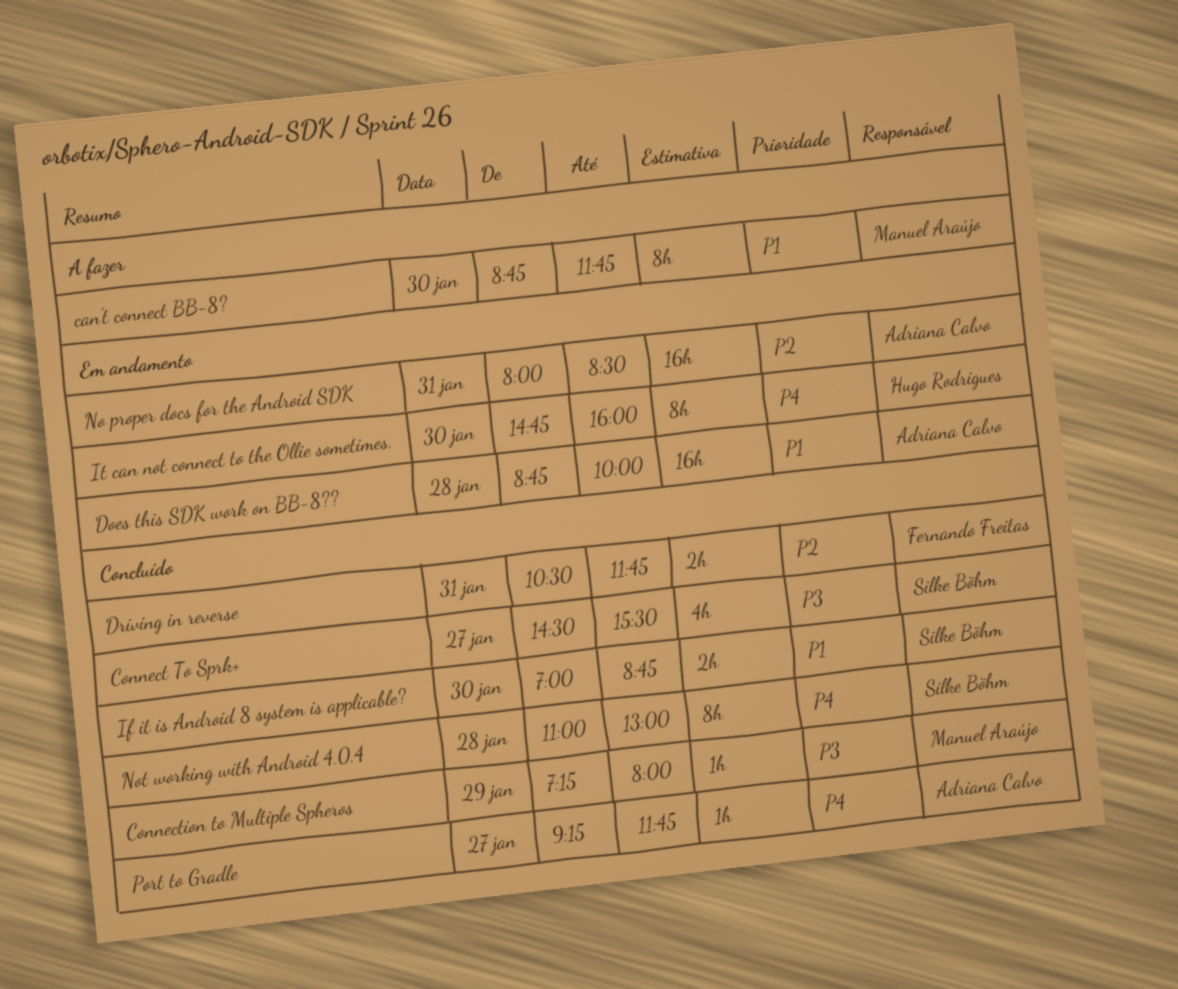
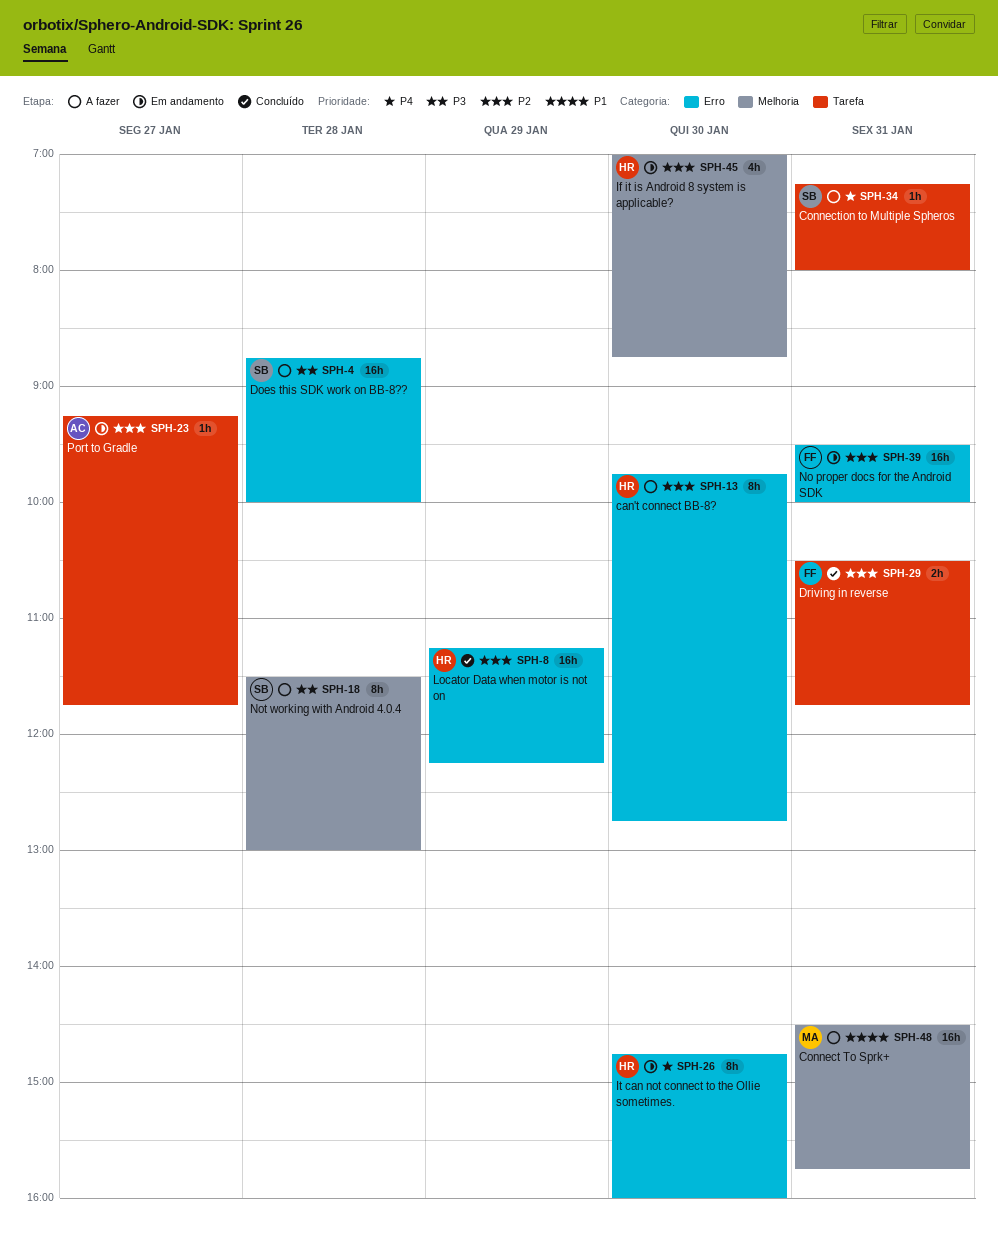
can't connect BB-8?, owner: Manuel Araújo -> Hugo Rodrigues
can't connect BB-8?, priority: P1 -> P2
can't connect BB-8?, begins: 08:45 -> 09:45
can't connect BB-8?, ends: 11:45 -> 12:45
Connect To Sprk+, status: Concluído -> A fazer
Connect To Sprk+, owner: Silke Böhm -> Manuel Araújo
Connect To Sprk+, priority: P3 -> P1
Connect To Sprk+, estimate: 4h -> 16h
Connect To Sprk+, day: Jan 27 -> Jan 31
Connect To Sprk+, ends: 15:30 -> 15:45
Connection to Multiple Spheros, status: Concluído -> A fazer
Connection to Multiple Spheros, owner: Manuel Araújo -> Silke Böhm
Connection to Multiple Spheros, priority: P3 -> P4
Connection to Multiple Spheros, day: Jan 29 -> Jan 31
Does this SDK work on BB-8??, status: Em andamento -> A fazer
Does this SDK work on BB-8??, owner: Adriana Calvo -> Silke Böhm
Does this SDK work on BB-8??, priority: P1 -> P3
If it is Android 8 system is applicable?, status: Concluído -> Em andamento
If it is Android 8 system is applicable?, owner: Silke Böhm -> Hugo Rodrigues
If it is Android 8 system is applicable?, priority: P1 -> P2
If it is Android 8 system is applicable?, estimate: 2h -> 4h
Locator Data when motor is not on: none -> present
No proper docs for the Android SDK, owner: Adriana Calvo -> Fernando Freitas
No proper docs for the Android SDK, begins: 08:00 -> 09:30
No proper docs for the Android SDK, ends: 08:30 -> 10:00
Not working with Android 4.0.4, status: Concluído -> A fazer
Not working with Android 4.0.4, priority: P4 -> P3
Not working with Android 4.0.4, begins: 11:00 -> 11:30
Port to Gradle, status: Concluído -> Em andamento
Port to Gradle, priority: P4 -> P2

